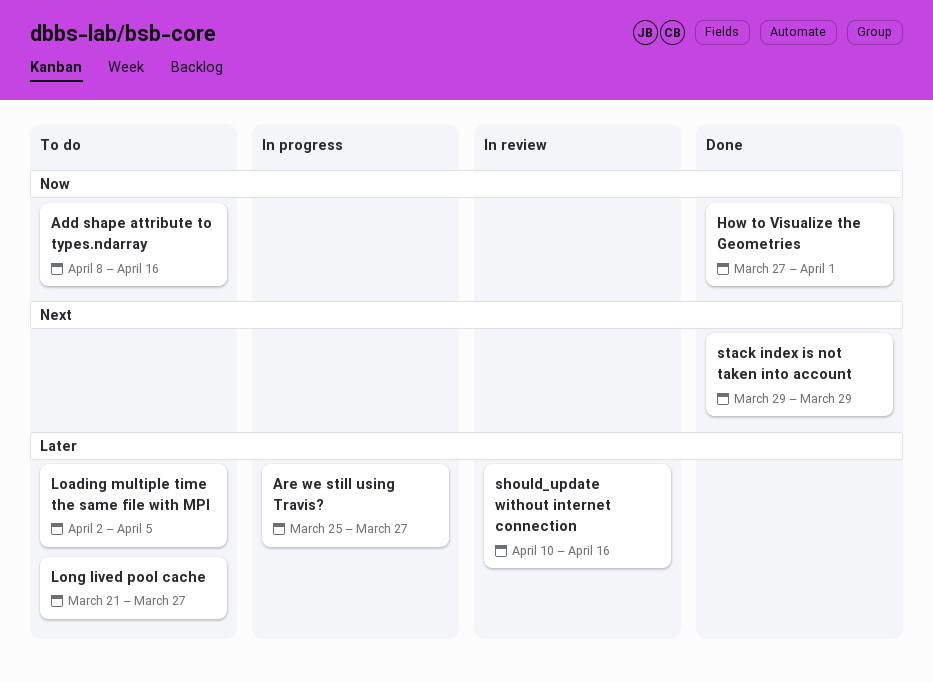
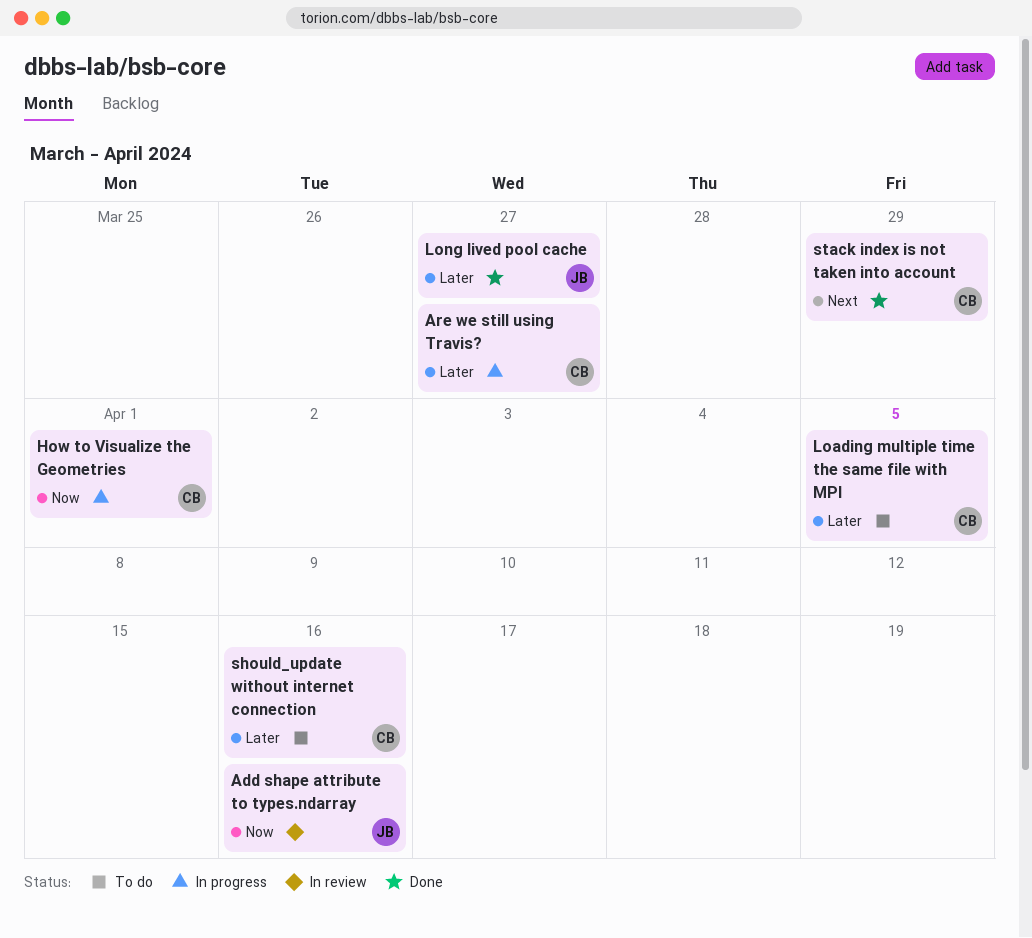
Add shape attribute to types.ndarray, status: To do -> In review
How to Visualize the Geometries, status: Done -> In progress
Long lived pool cache, status: To do -> Done
should_update without internet connection, status: In review -> To do

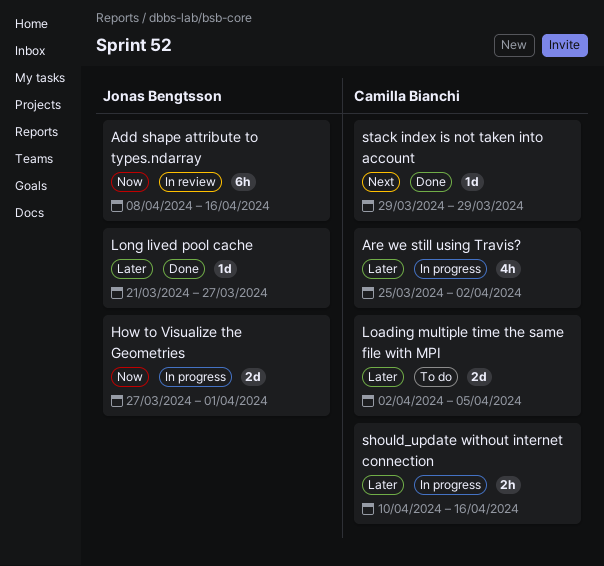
Are we still using Travis?, due: Mar 27 -> Apr 2
How to Visualize the Geometries, owner: Camilla Bianchi -> Jonas Bengtsson
should_update without internet connection, status: To do -> In progress

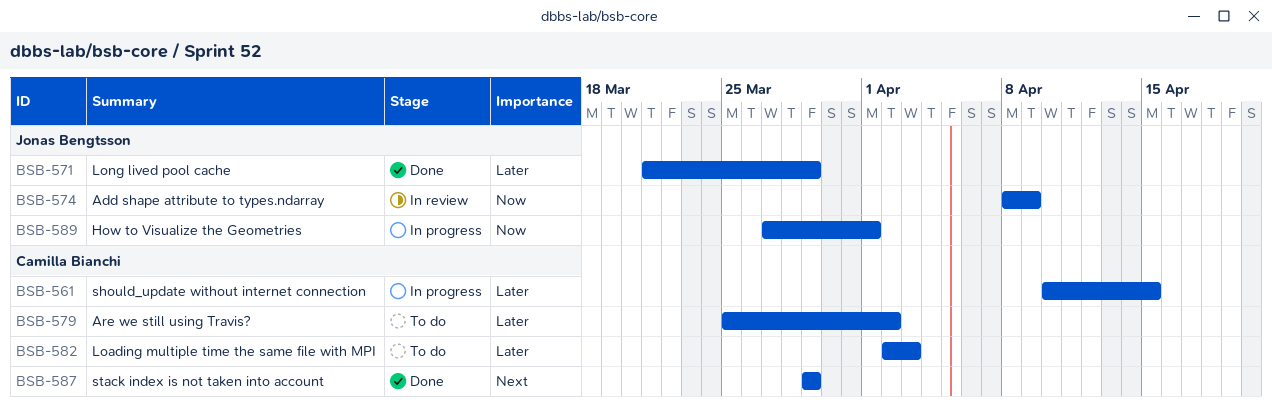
Add shape attribute to types.ndarray, due: Apr 16 -> Apr 9
Are we still using Travis?, status: In progress -> To do
Loading multiple time the same file with MPI, due: Apr 5 -> Apr 3
Long lived pool cache, due: Mar 27 -> Mar 29
should_update without internet connection, due: Apr 16 -> Apr 15

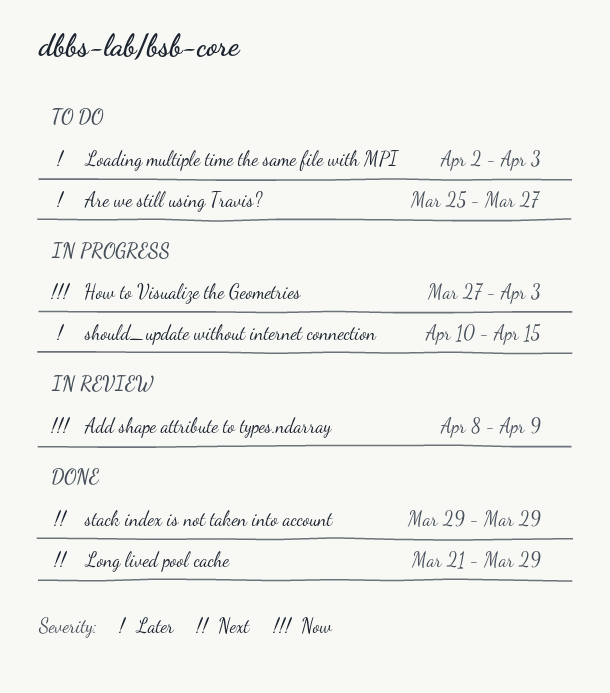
Are we still using Travis?, due: Apr 2 -> Mar 27
How to Visualize the Geometries, due: Apr 1 -> Apr 3
Long lived pool cache, priority: Later -> Next

